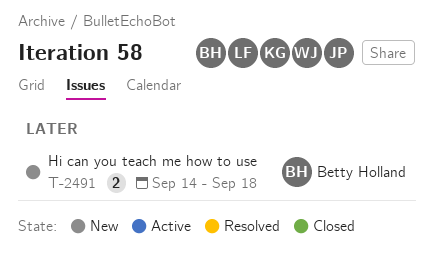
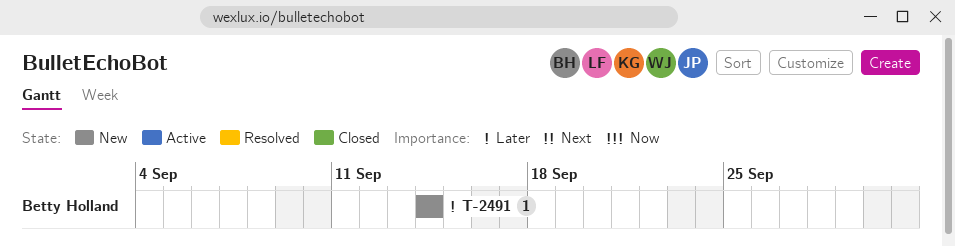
T-2491, estimate: 2 -> 1
T-2491, due: Sep 18 -> Sep 14

